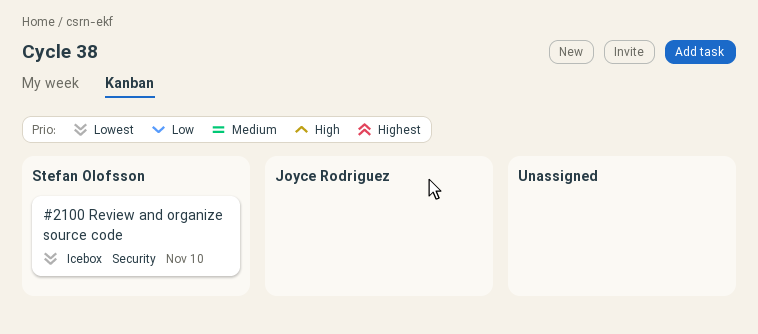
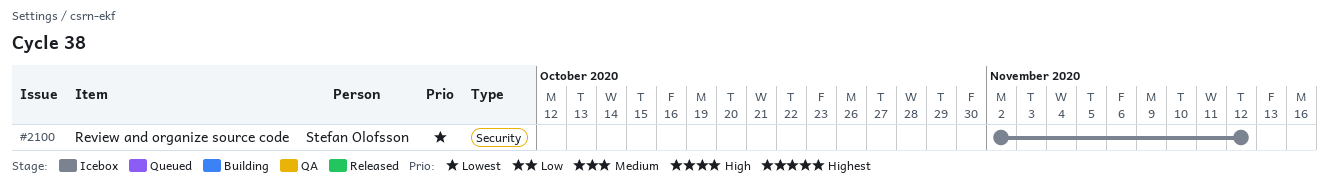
#2100, due: Nov 10 -> Nov 12

